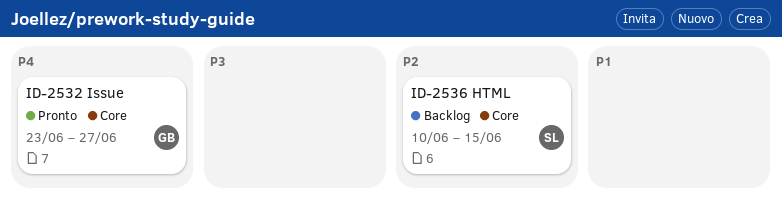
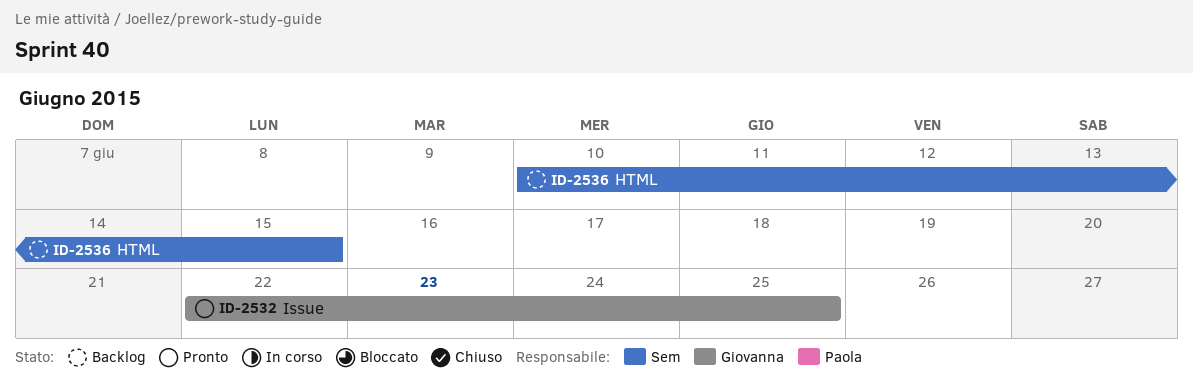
ID-2532, start: Jun 23 -> Jun 22
ID-2532, due: Jun 27 -> Jun 25

